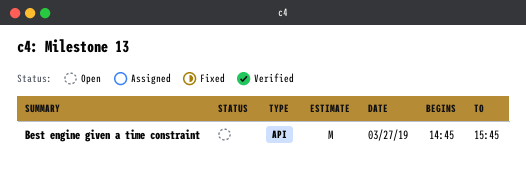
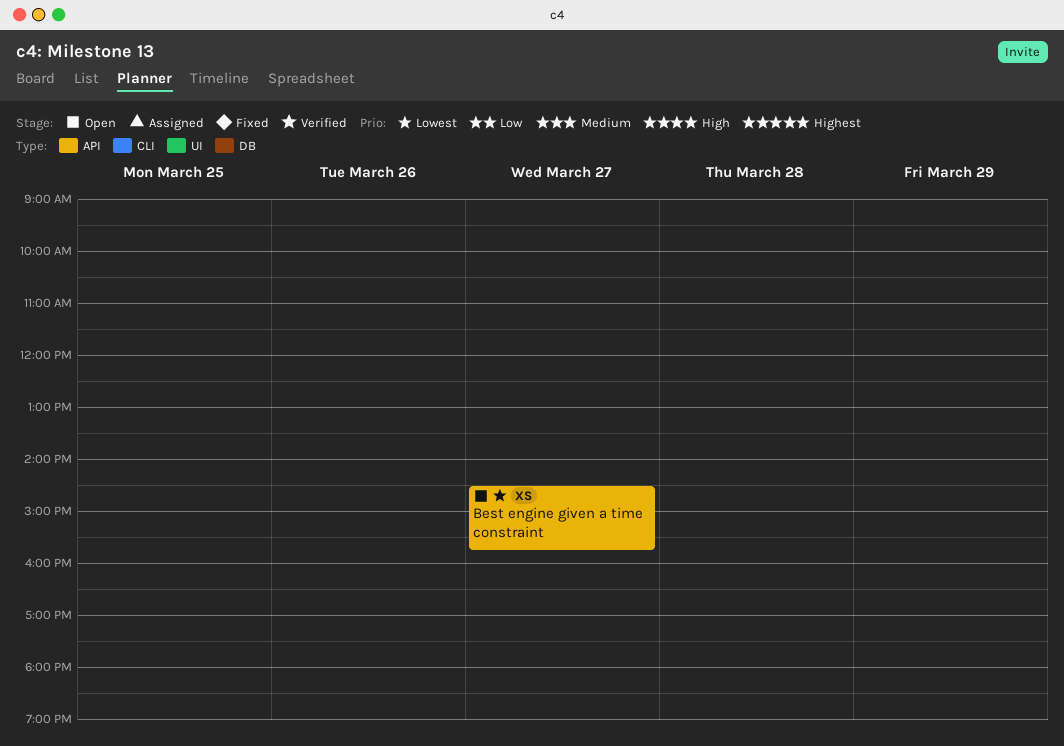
Best engine given a time constraint, estimate: M -> XS
Best engine given a time constraint, begins: 14:45 -> 14:30

